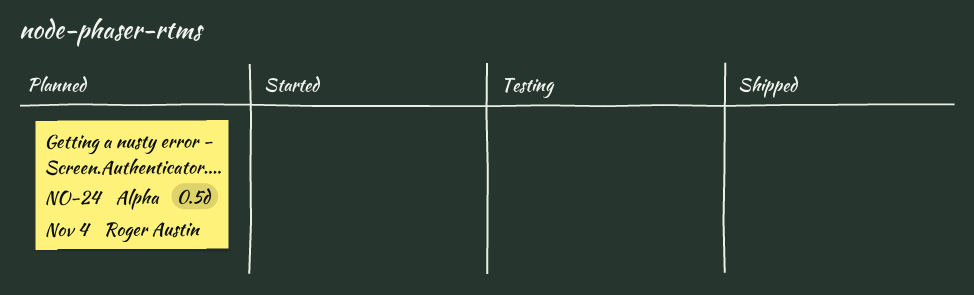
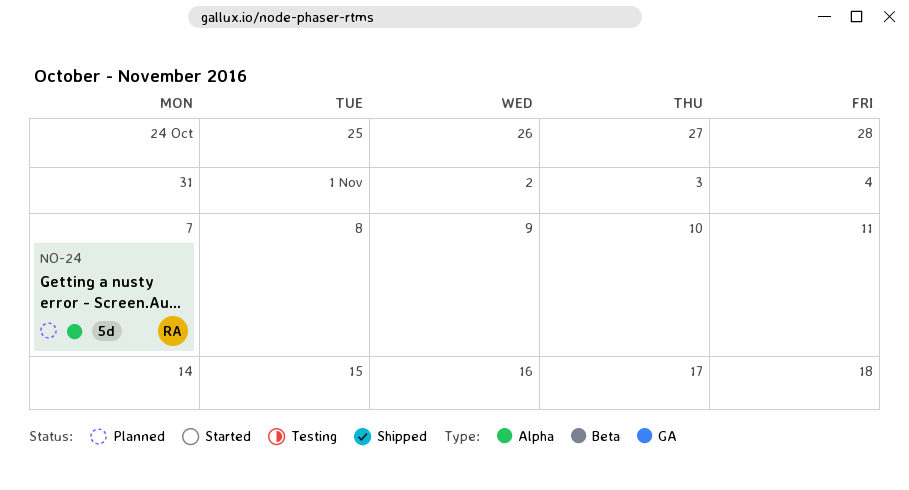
NO-24, estimate: 0.5d -> 5d
NO-24, due: Nov 4 -> Nov 7

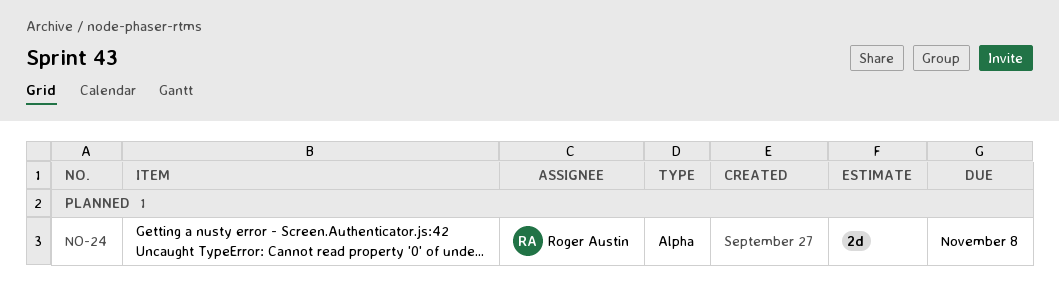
NO-24, estimate: 5d -> 2d
NO-24, due: Nov 7 -> Nov 8

